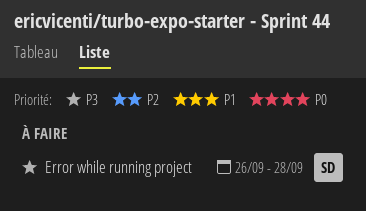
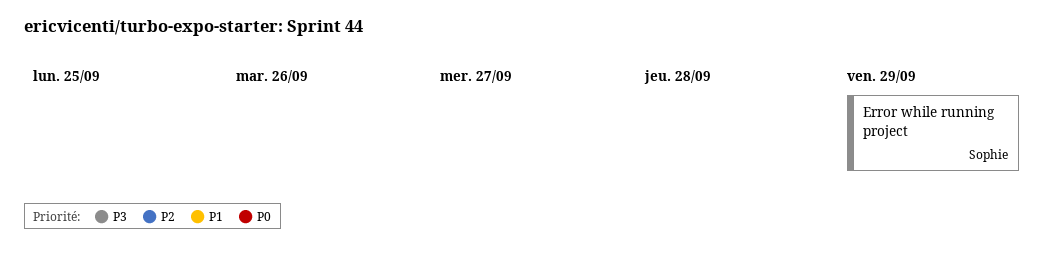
Error while running project, due: Sep 28 -> Sep 29

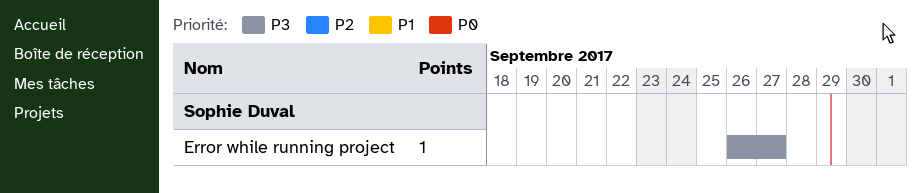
Error while running project, due: Sep 29 -> Sep 27

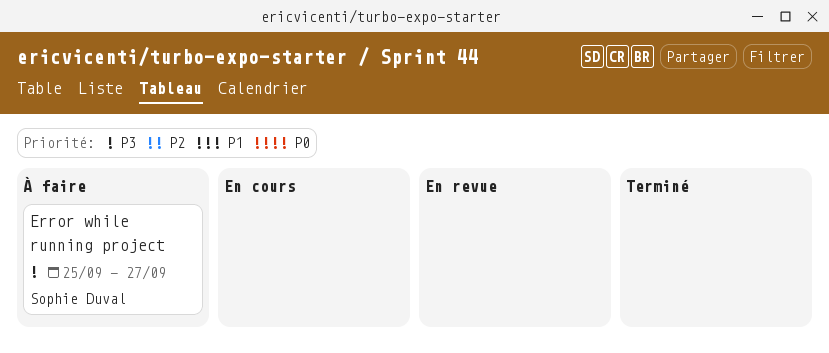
Error while running project, start: Sep 26 -> Sep 25

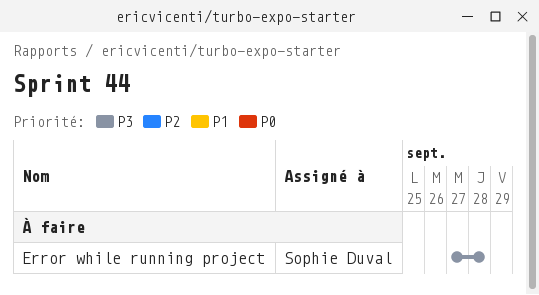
Error while running project, start: Sep 25 -> Sep 27
Error while running project, due: Sep 27 -> Sep 28

